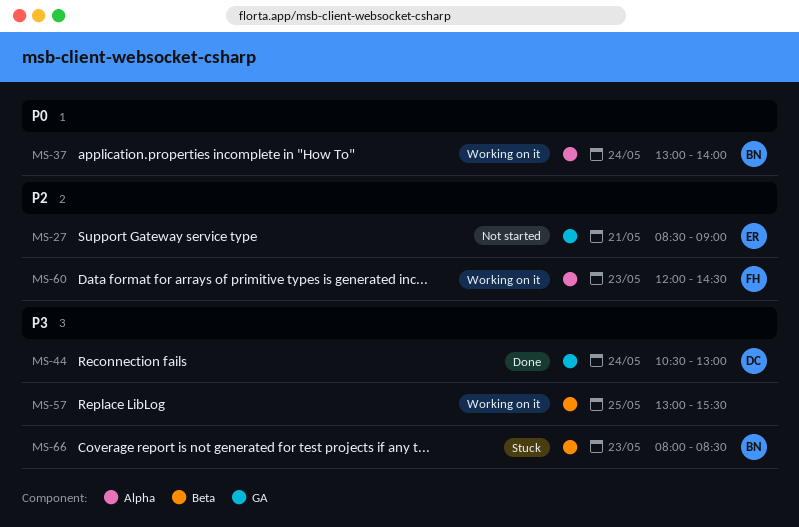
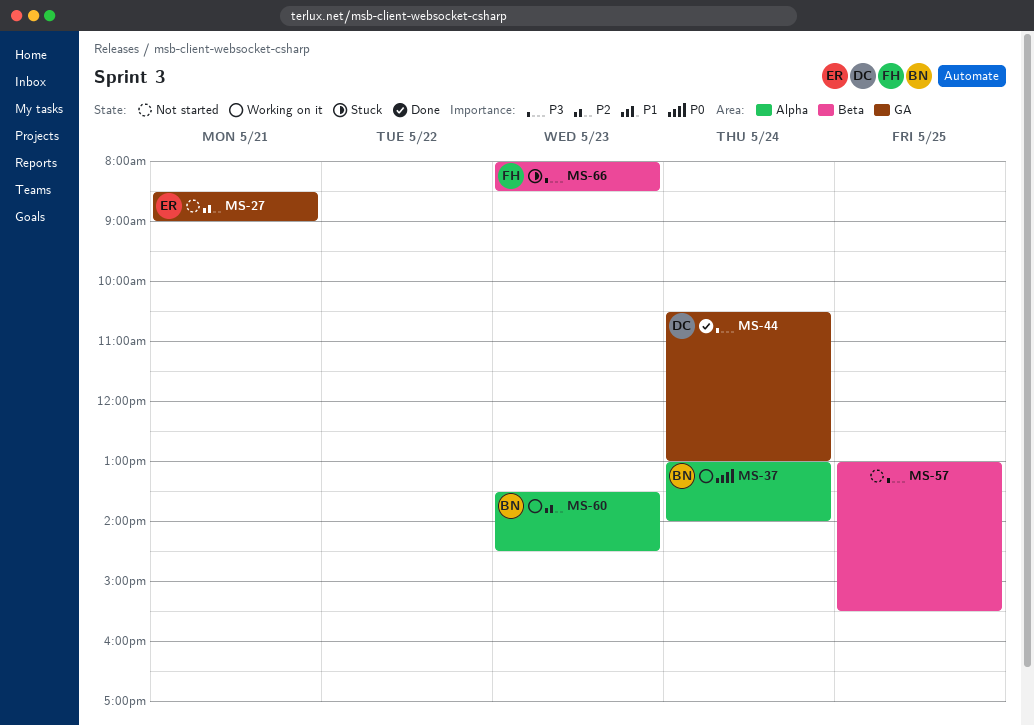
MS-57, status: Working on it -> Not started
MS-60, owner: FH -> BN
MS-60, begins: 12:00 -> 13:30
MS-66, owner: BN -> FH

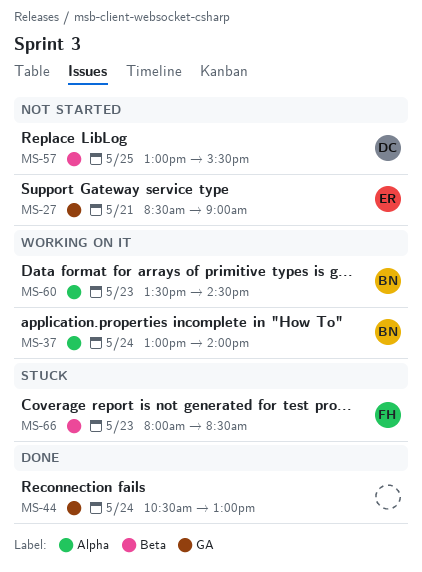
MS-44, owner: DC -> none
MS-57, owner: none -> DC

